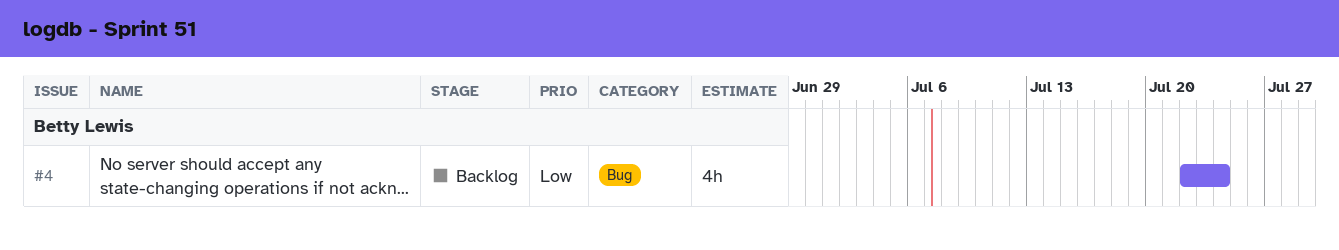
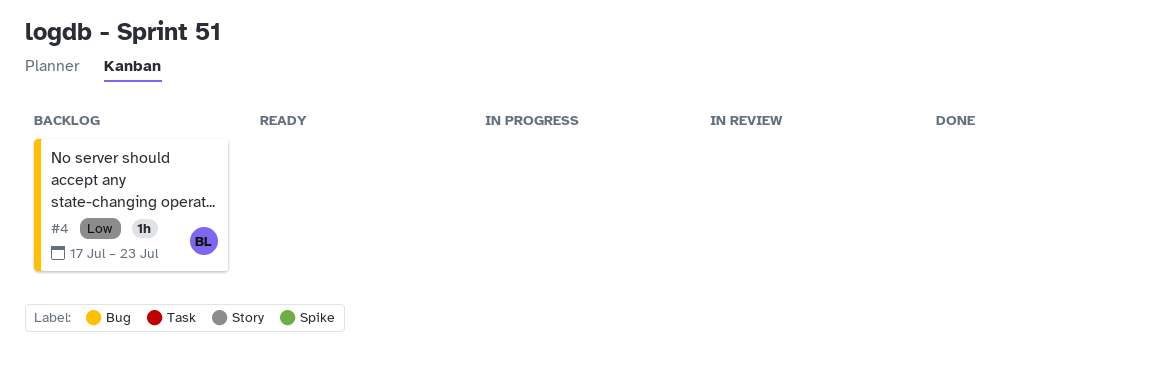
#4, estimate: 4h -> 1h
#4, start: Jul 22 -> Jul 17
#4, due: Jul 24 -> Jul 23

